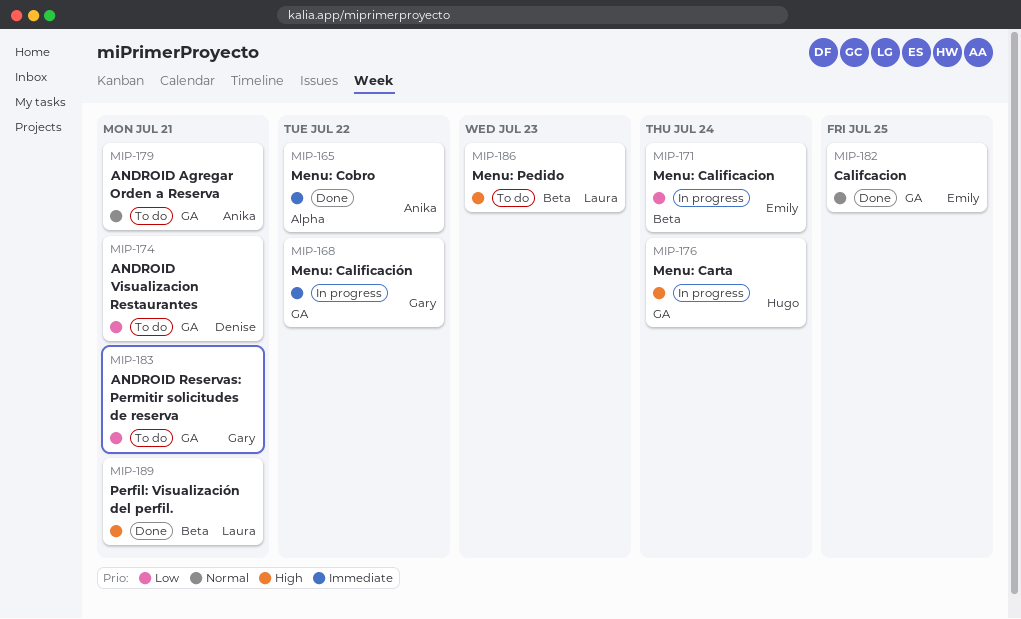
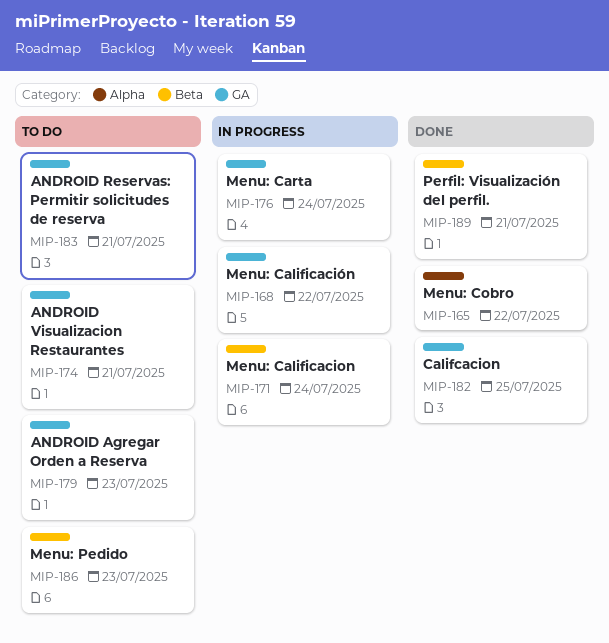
MIP-179, due: Jul 21 -> Jul 23

